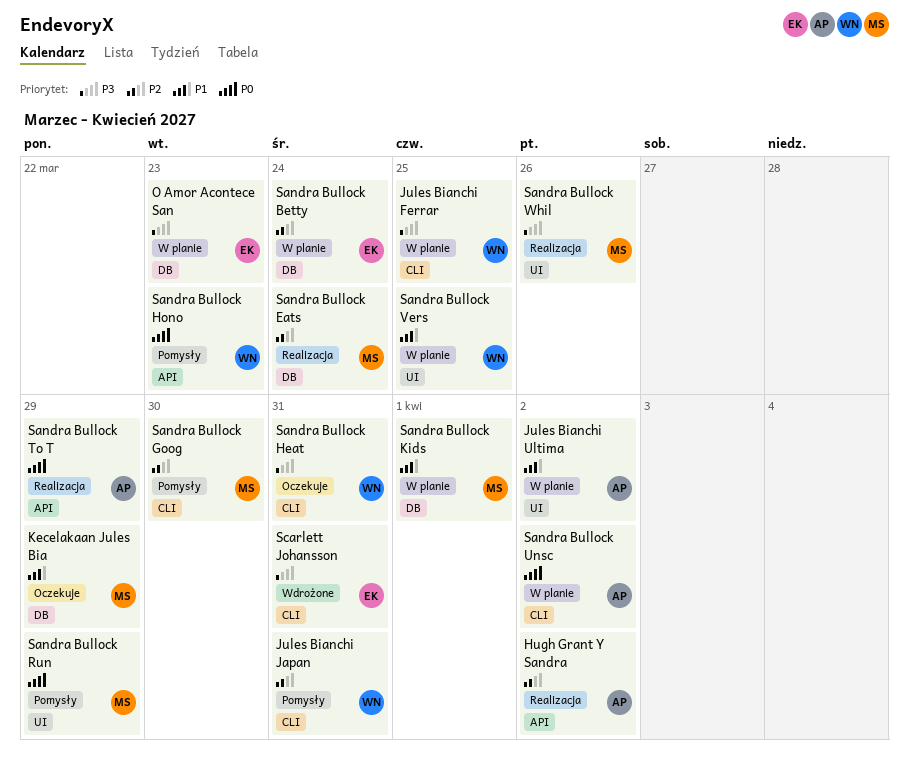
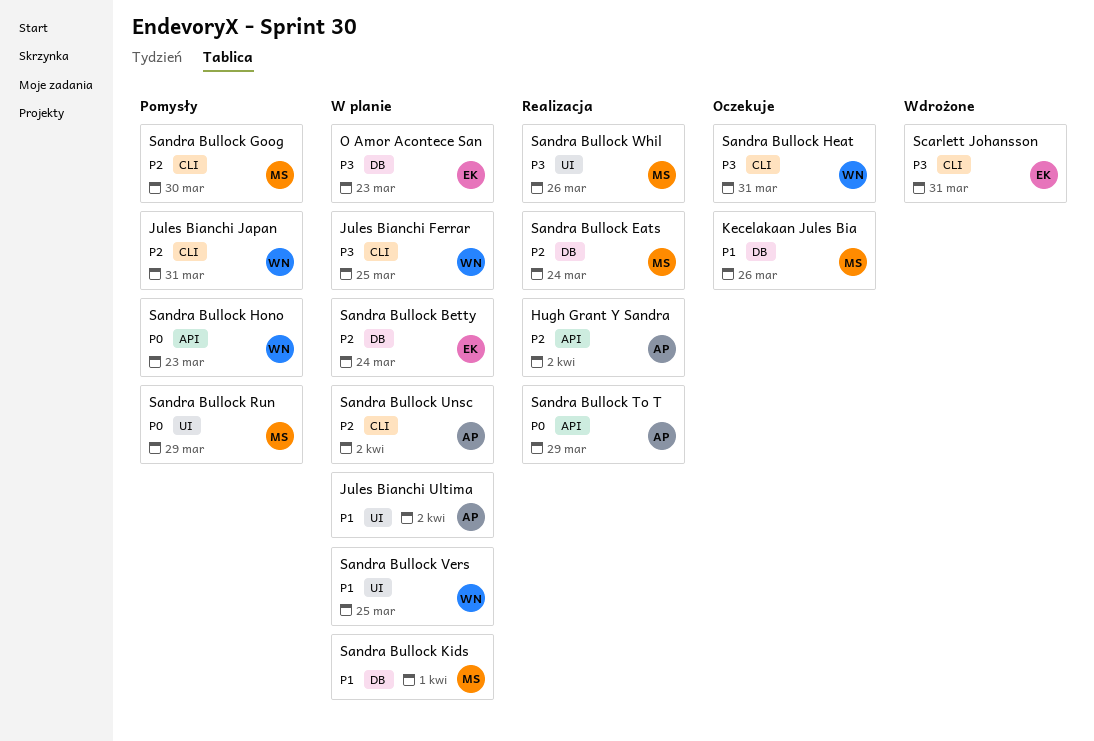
Kecelakaan Jules Bia, due: Mar 29 -> Mar 26
Sandra Bullock Unsc, priority: P0 -> P2

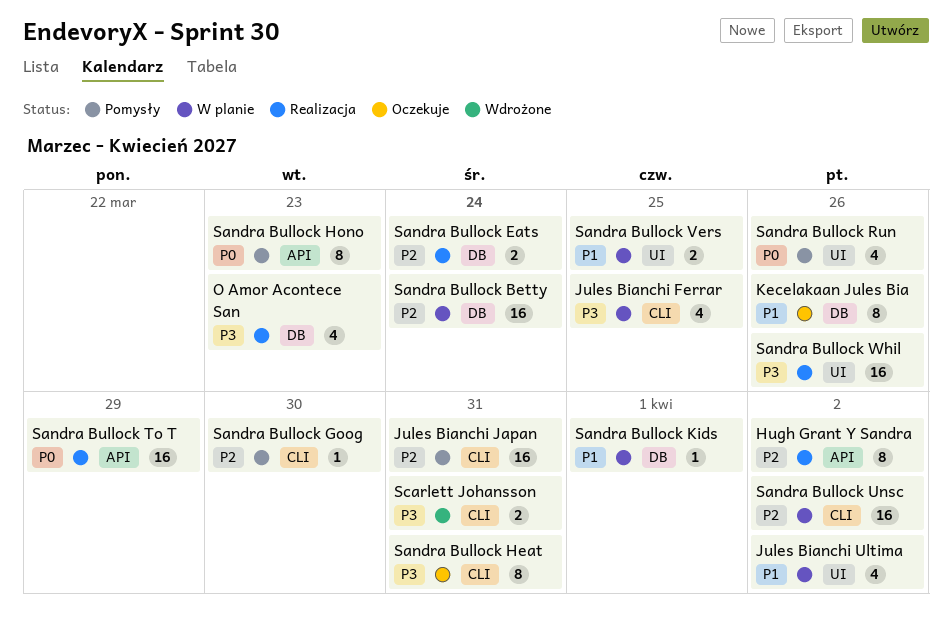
O Amor Acontece San, status: W planie -> Realizacja
Sandra Bullock Run, due: Mar 29 -> Mar 26

